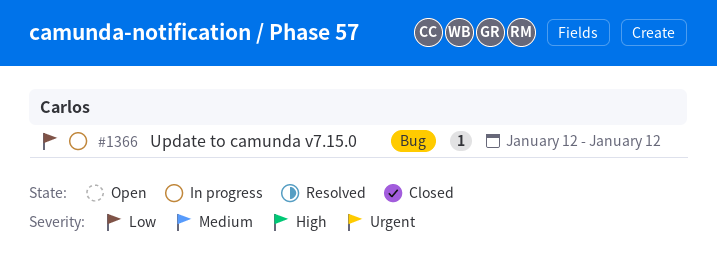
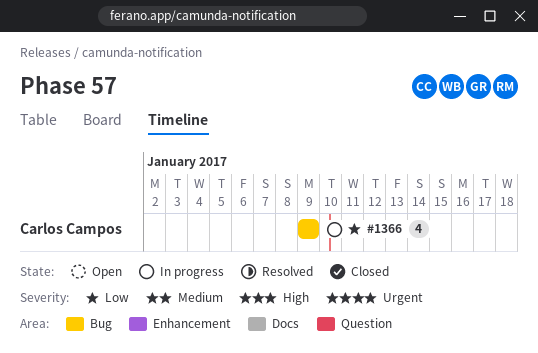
#1366, estimate: 1 -> 4
#1366, start: Jan 12 -> Jan 9
#1366, due: Jan 12 -> Jan 9

